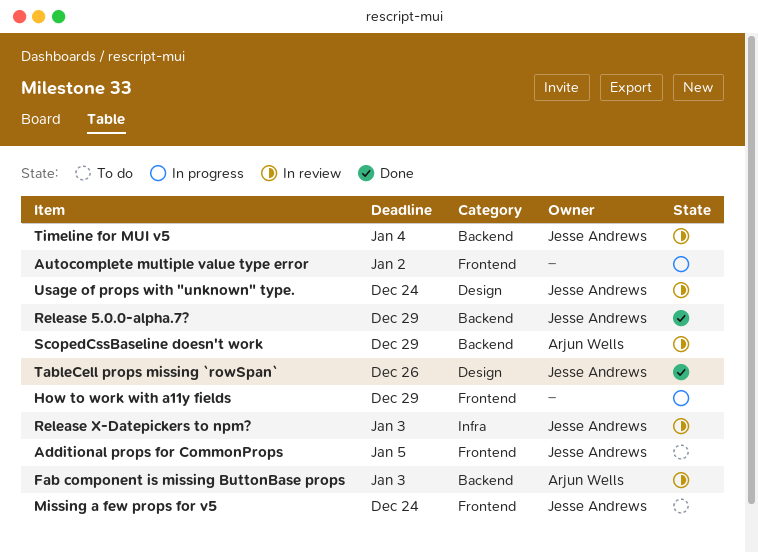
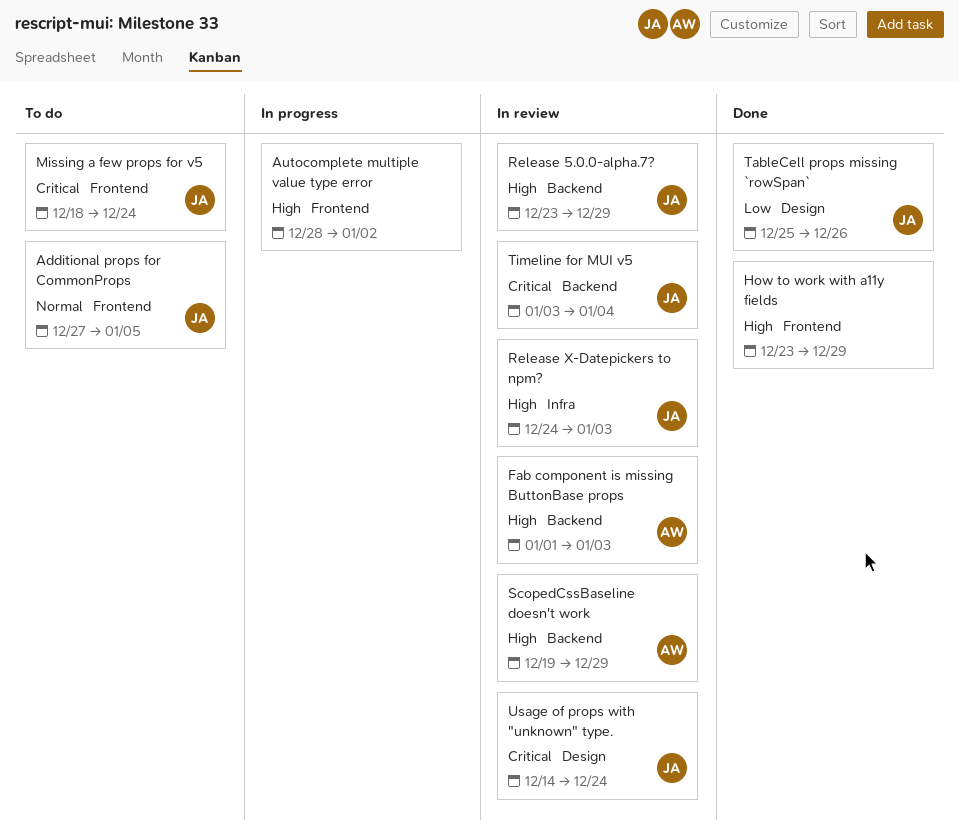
How to work with a11y fields, status: In progress -> Done
Release 5.0.0-alpha.7?, status: Done -> In review

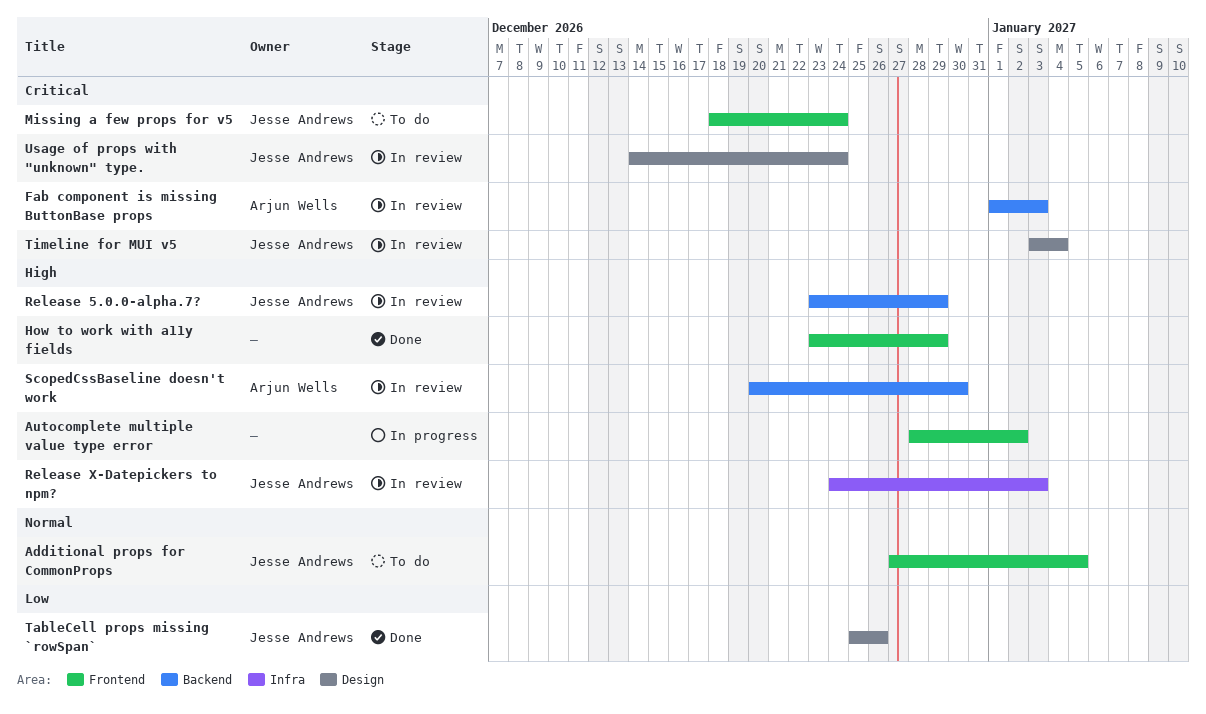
Fab component is missing ButtonBase props, priority: High -> Critical
ScopedCssBaseline doesn't work, start: Dec 19 -> Dec 20
ScopedCssBaseline doesn't work, due: Dec 29 -> Dec 30
Timeline for MUI v5, label: Backend -> Design

